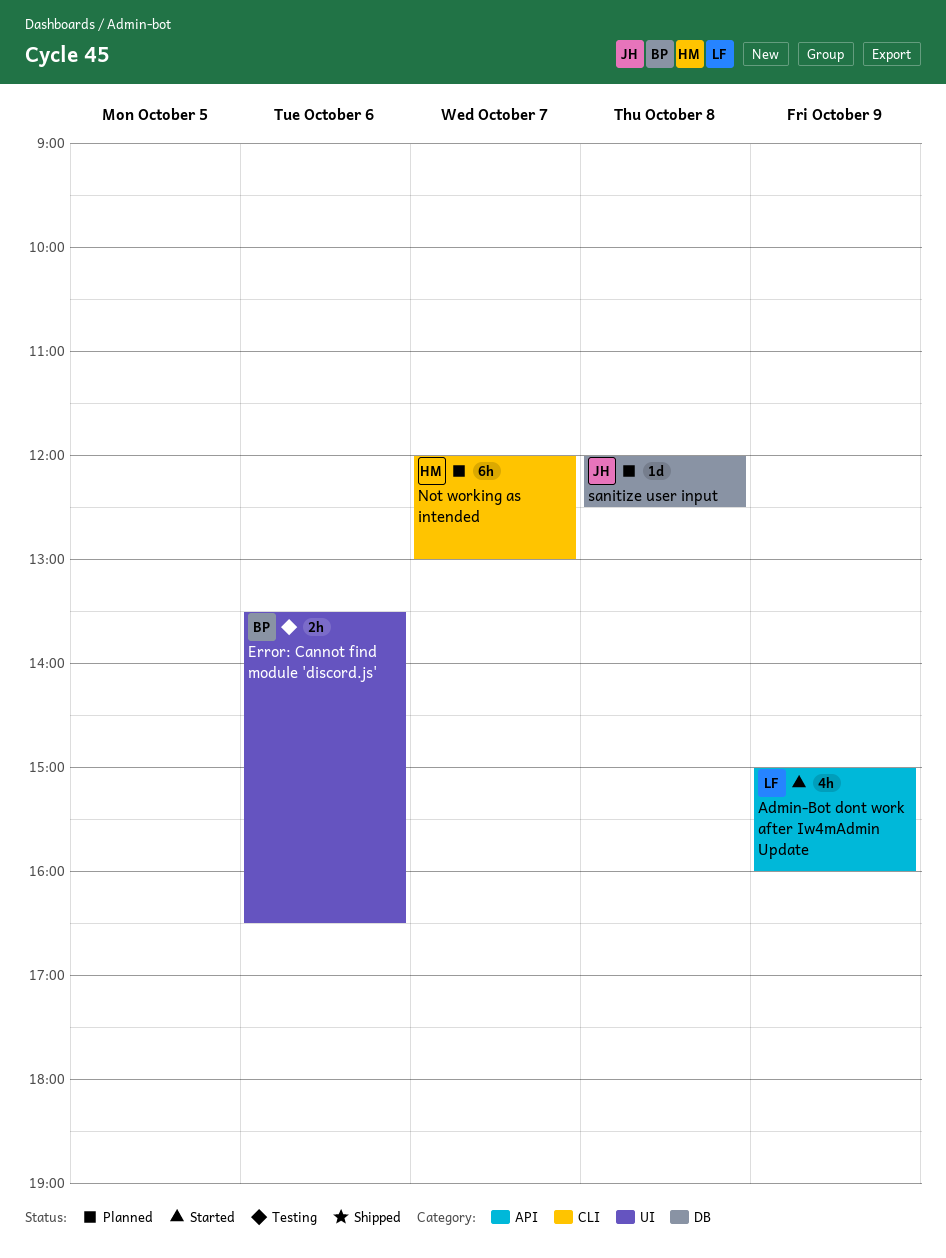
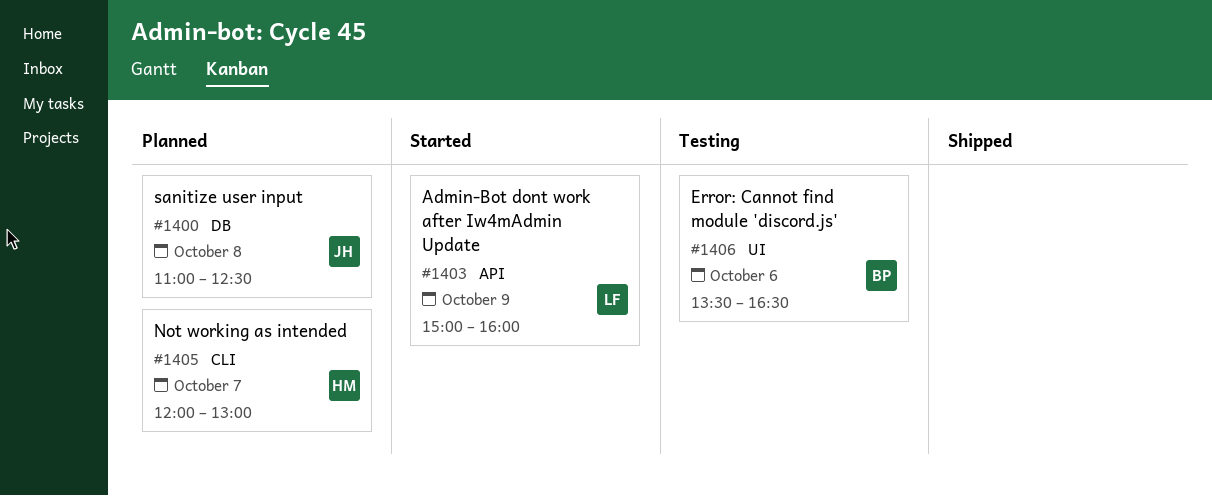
sanitize user input, begins: 12:00 -> 11:00

